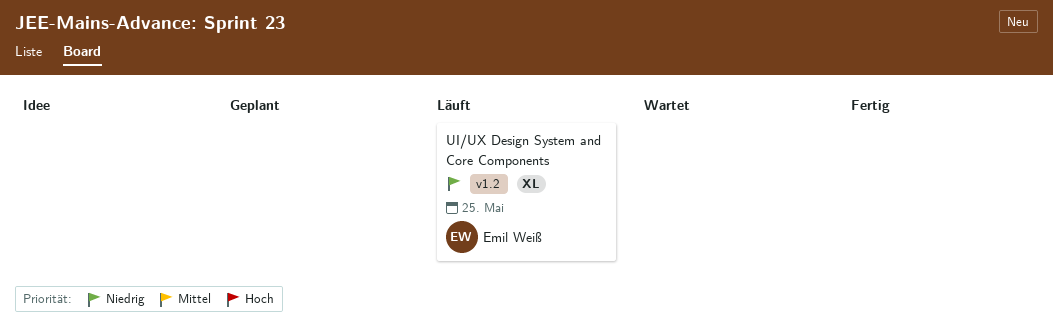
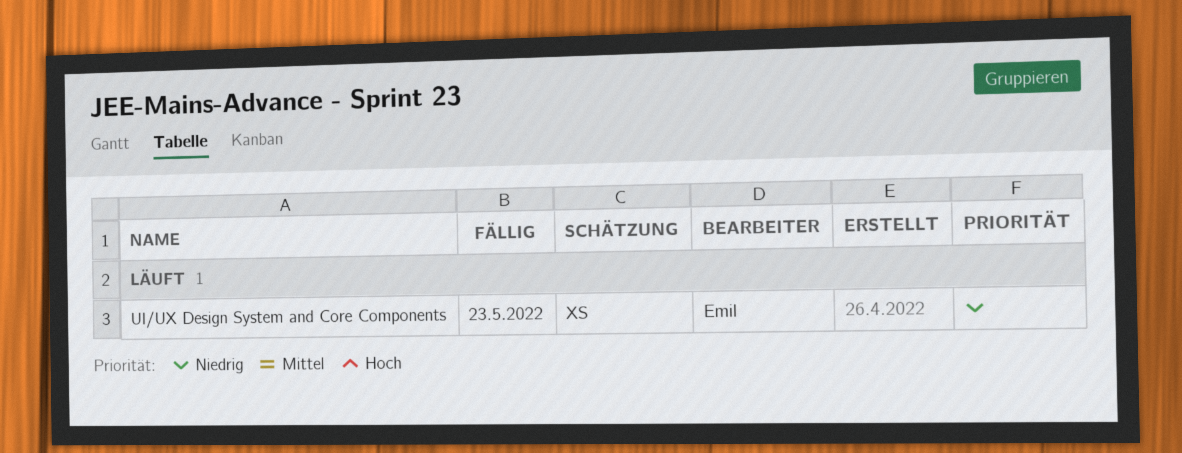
UI/UX Design System and Core Components, estimate: XL -> XS
UI/UX Design System and Core Components, due: May 25 -> May 23

